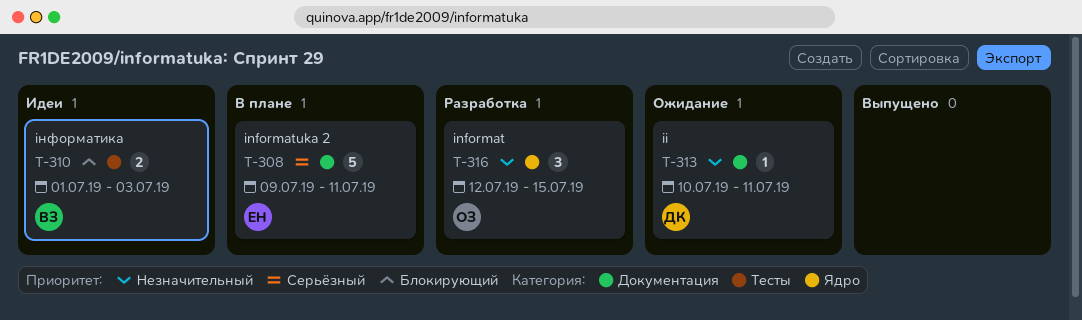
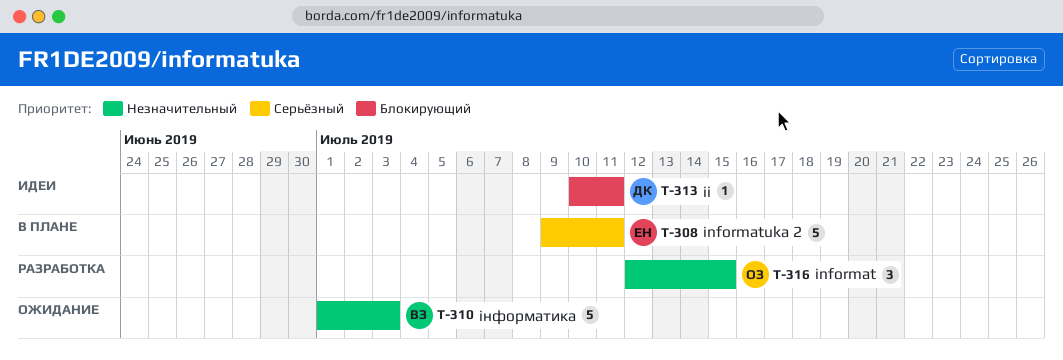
T-310, status: Идеи -> Ожидание
T-310, priority: Блокирующий -> Незначительный
T-310, estimate: 2 -> 5
T-313, status: Ожидание -> Идеи
T-313, priority: Незначительный -> Блокирующий

